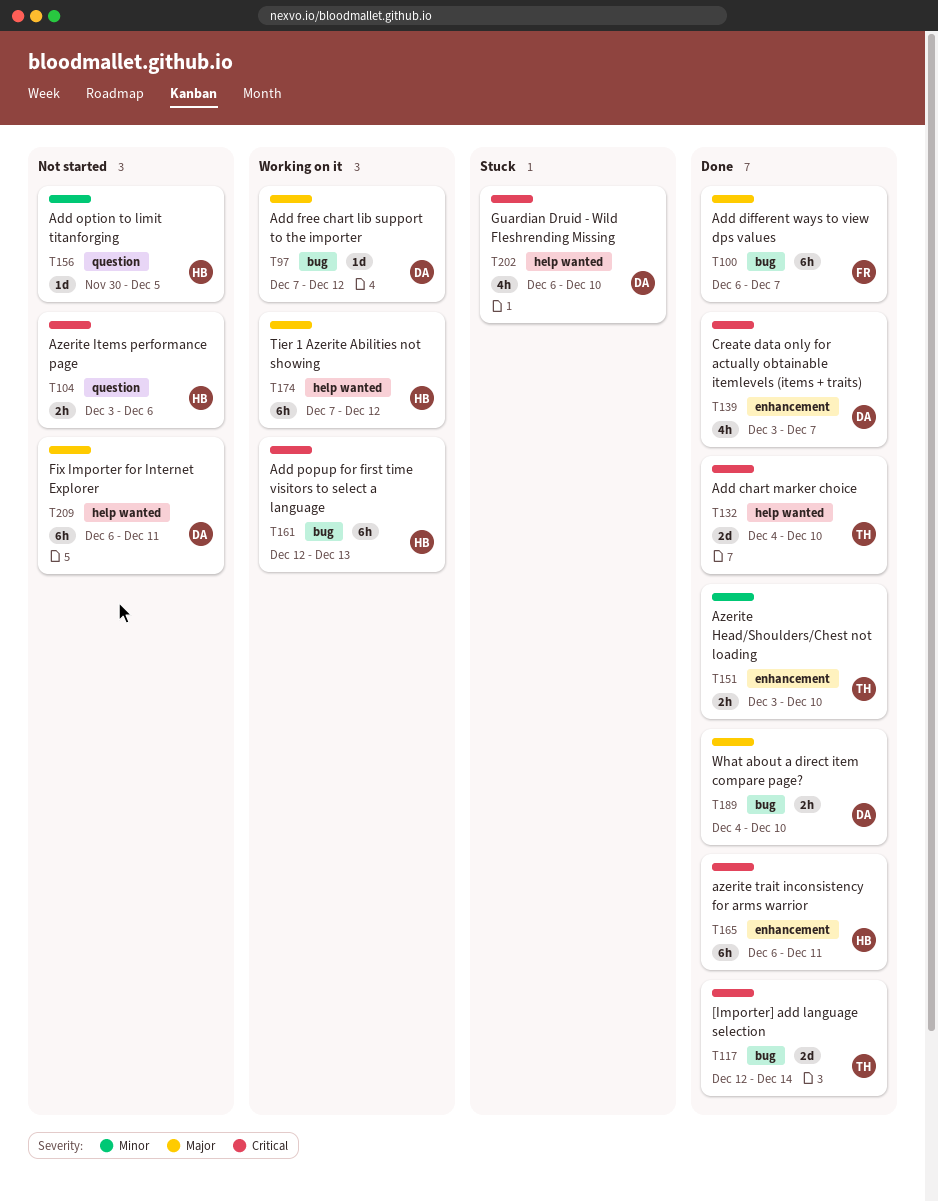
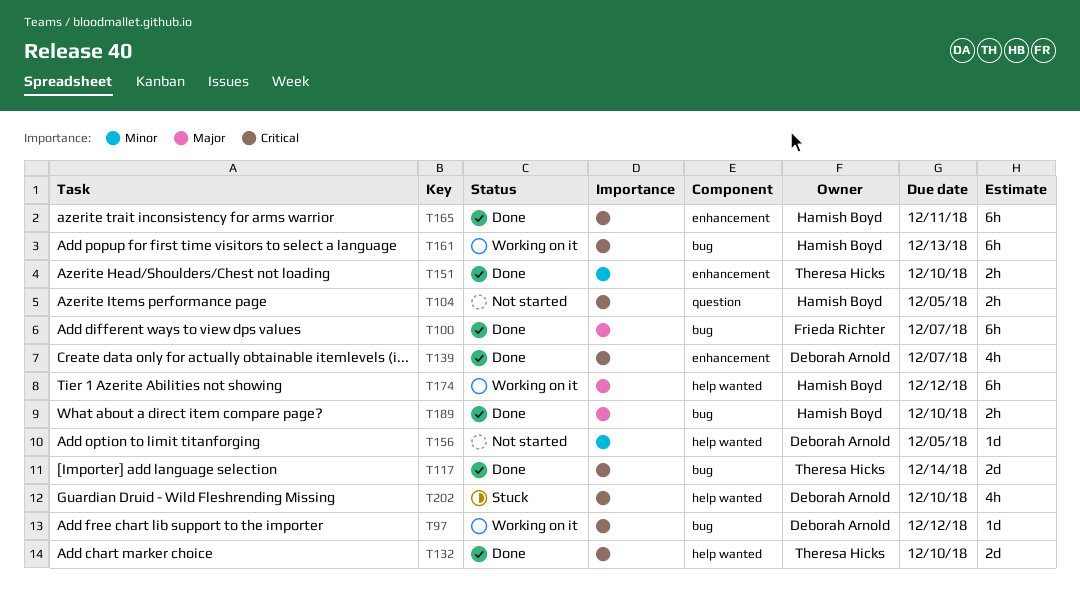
T97, priority: Major -> Critical
T104, due: Dec 6 -> Dec 5
T156, owner: Hamish Boyd -> Deborah Arnold
T156, label: question -> help wanted
T189, owner: Deborah Arnold -> Hamish Boyd
T209: present -> none

